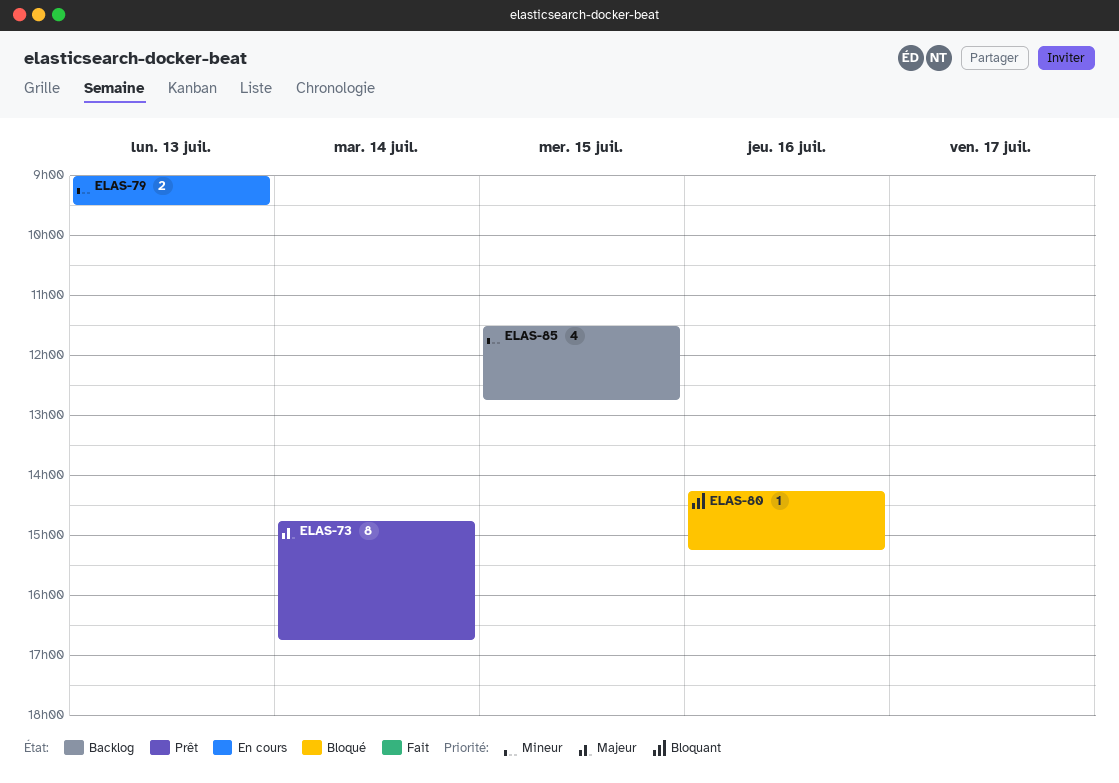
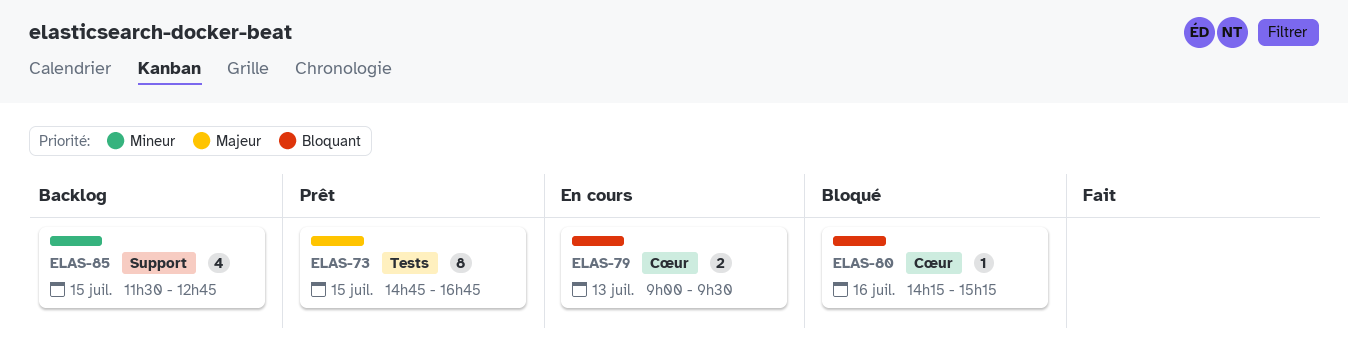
ELAS-73, day: Jul 14 -> Jul 15
ELAS-79, priority: Mineur -> Bloquant

